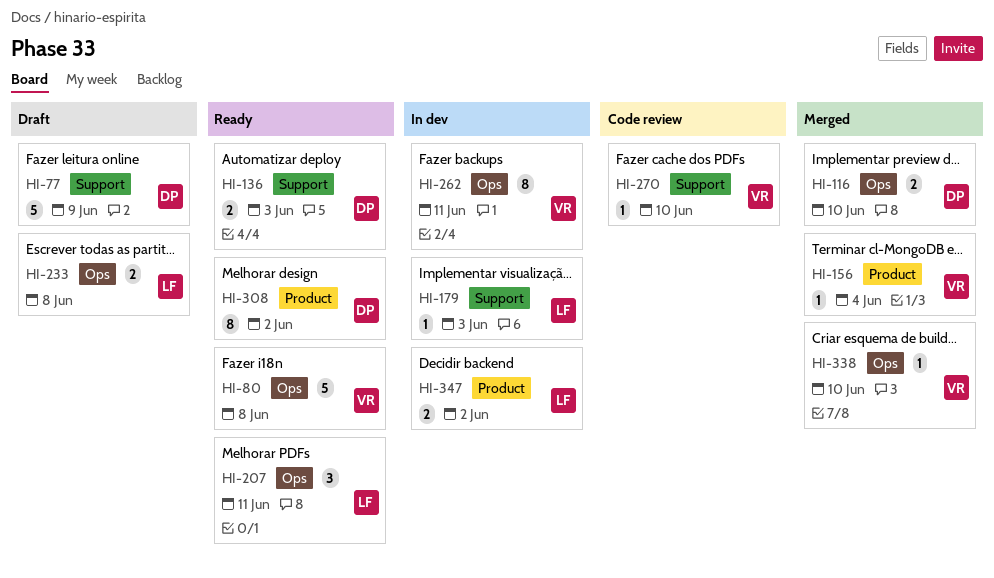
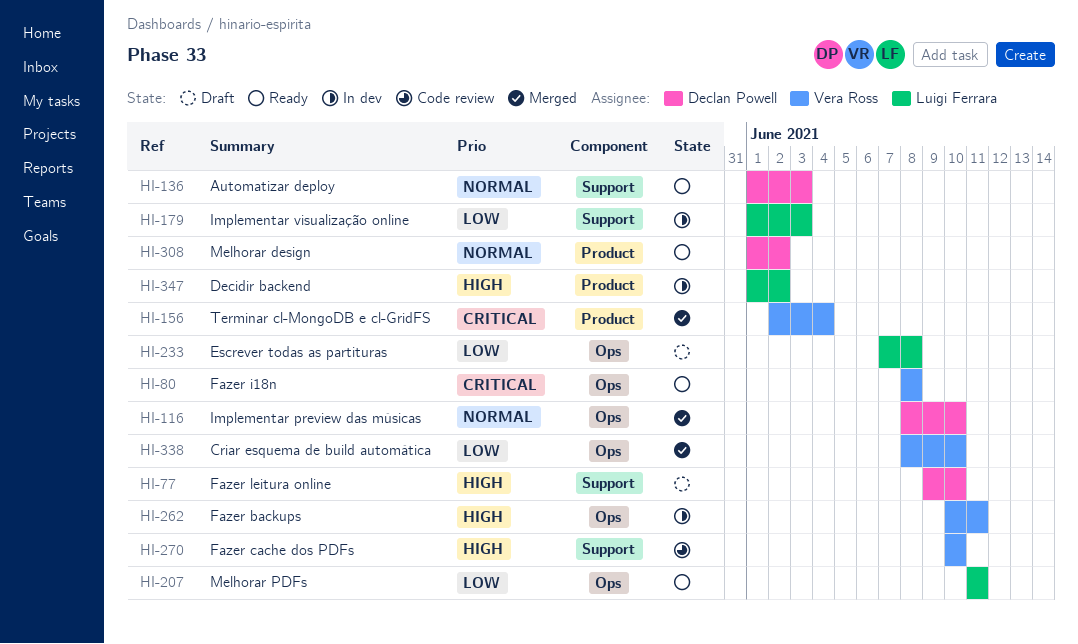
HI-77, due: Jun 9 -> Jun 10

